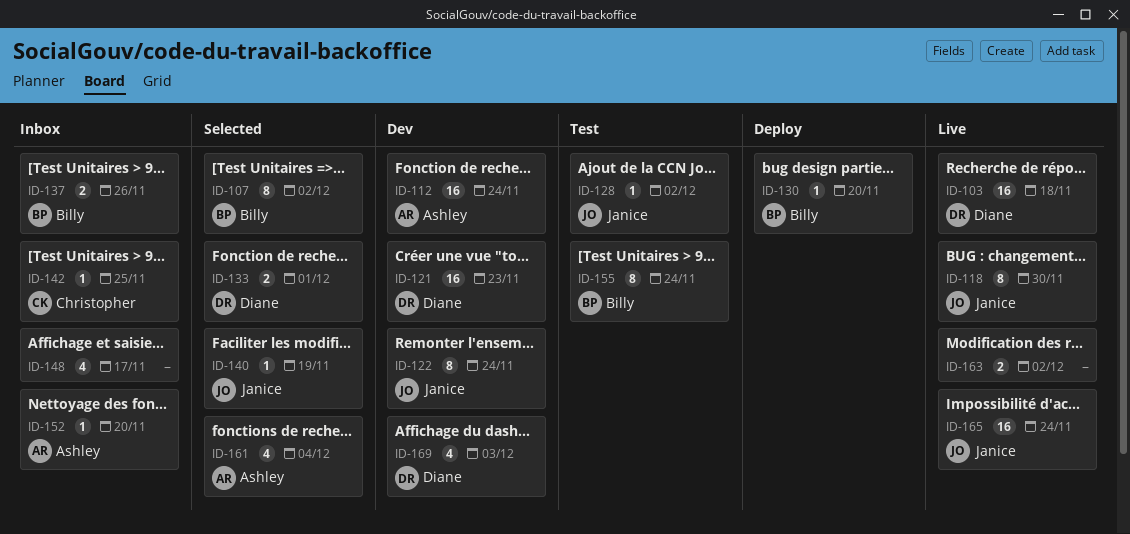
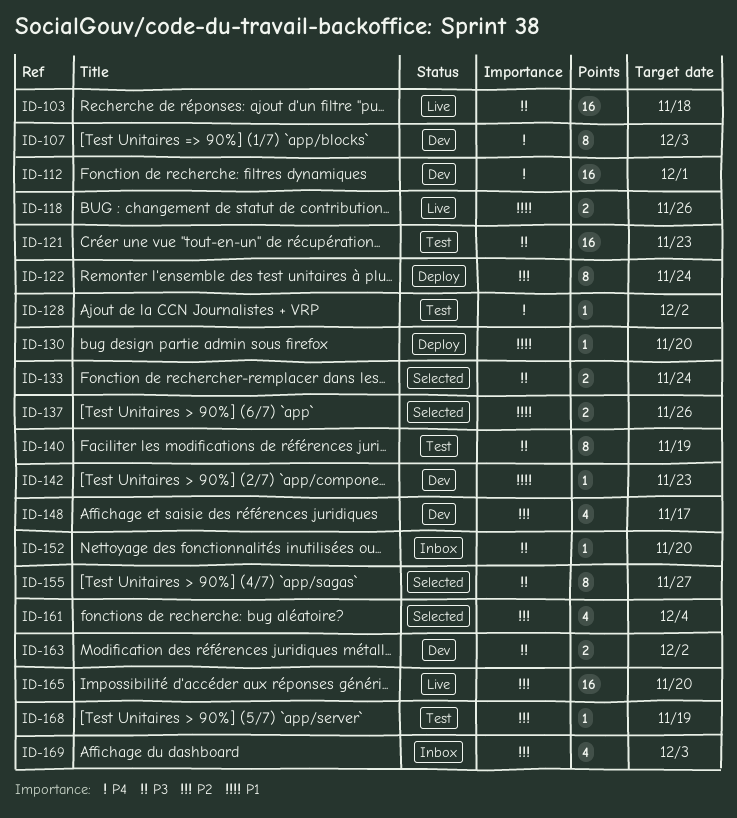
ID-107, status: Selected -> Dev
ID-107, due: Dec 2 -> Dec 3
ID-112, due: Nov 24 -> Dec 1
ID-118, estimate: 8 -> 2
ID-118, due: Nov 30 -> Nov 26
ID-121, status: Dev -> Test
ID-122, status: Dev -> Deploy
ID-133, due: Dec 1 -> Nov 24
ID-137, status: Inbox -> Selected
ID-140, status: Selected -> Test
ID-140, estimate: 1 -> 8
ID-142, status: Inbox -> Dev
ID-142, due: Nov 25 -> Nov 23
ID-148, status: Inbox -> Dev
ID-155, status: Test -> Selected
ID-155, due: Nov 24 -> Nov 27
ID-163, status: Live -> Dev
ID-165, due: Nov 24 -> Nov 20
ID-168: none -> present
ID-169, status: Dev -> Inbox

